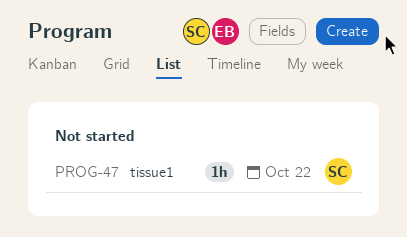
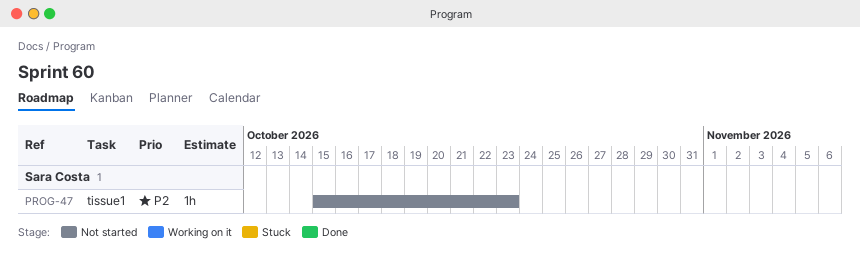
PROG-47, due: Oct 22 -> Oct 23

